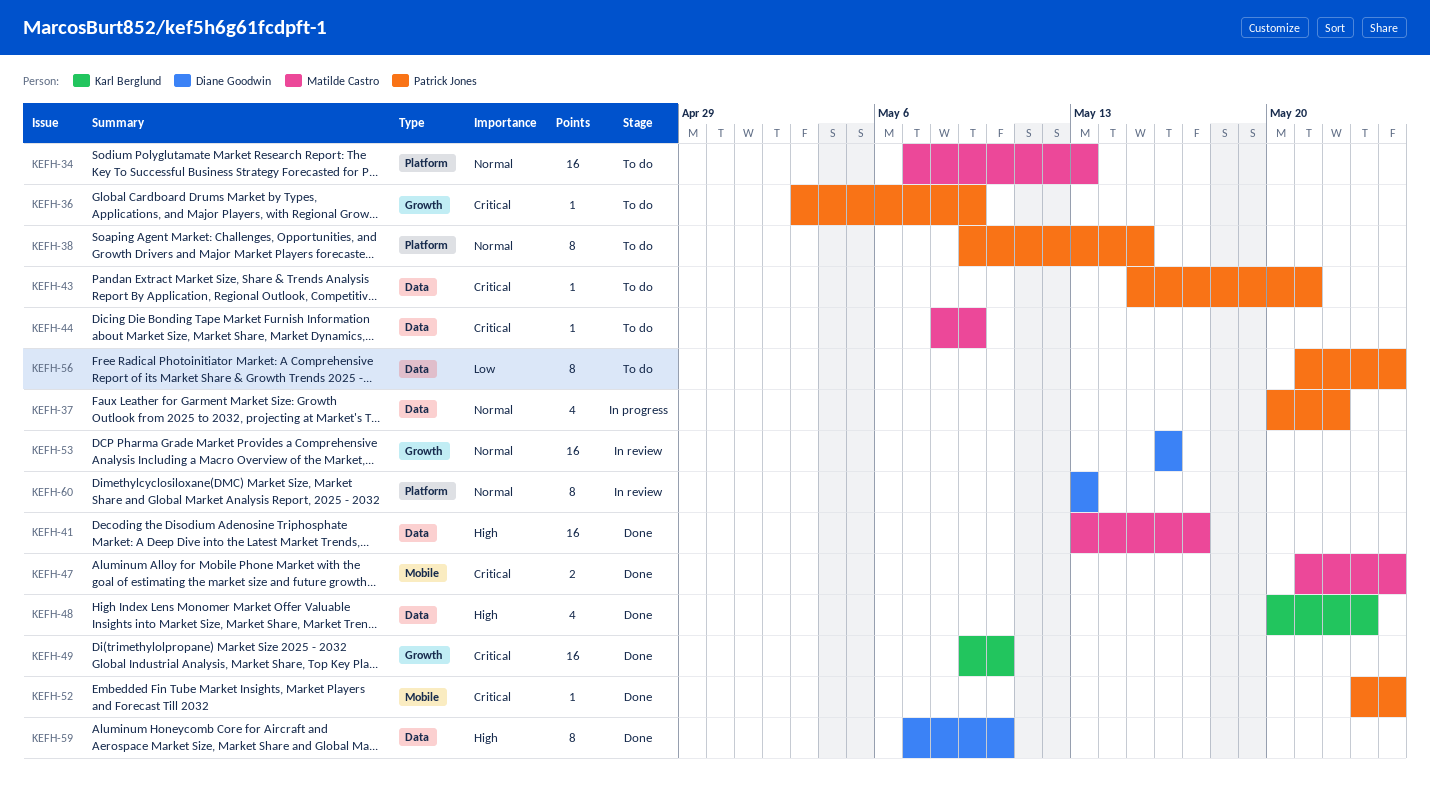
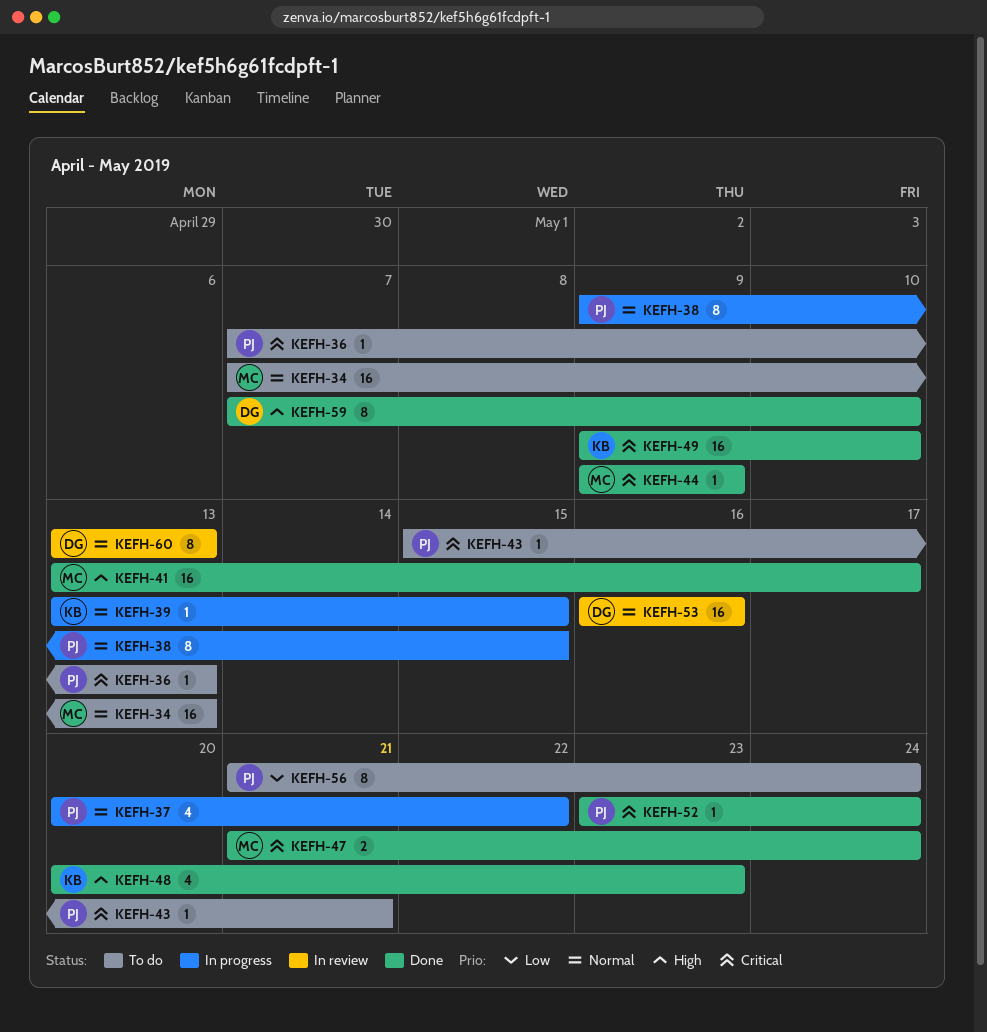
KEFH-36, start: May 3 -> May 7
KEFH-36, due: May 9 -> May 13
KEFH-38, status: To do -> In progress
KEFH-39: none -> present
KEFH-44, status: To do -> Done
KEFH-44, start: May 8 -> May 9

